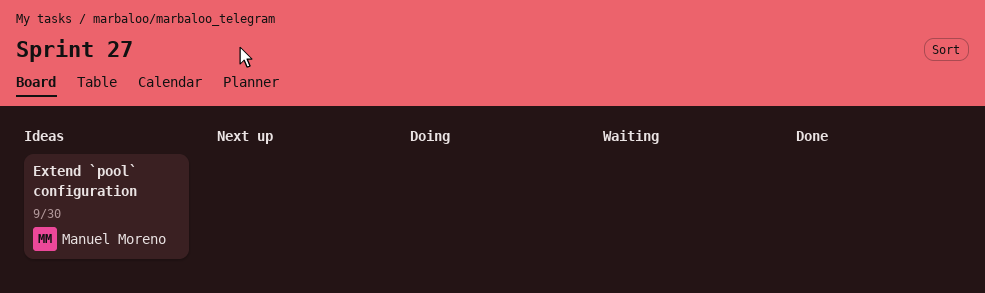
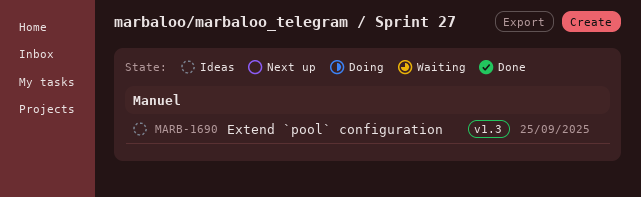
Extend `pool` configuration, due: Sep 30 -> Sep 25

